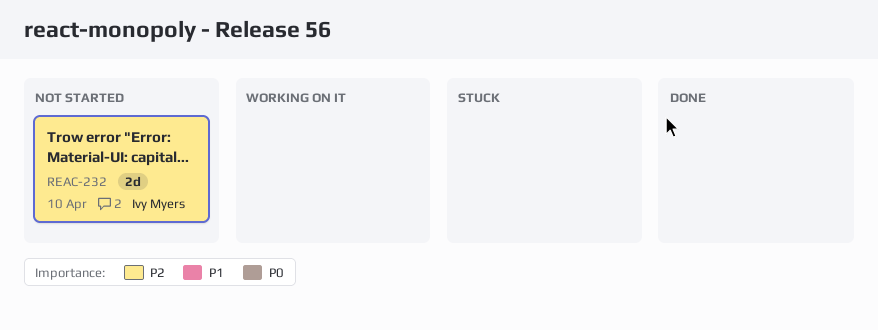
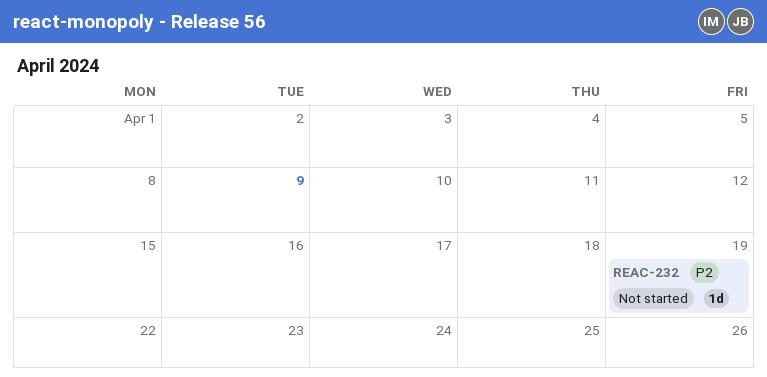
REAC-232, estimate: 2d -> 1d
REAC-232, due: Apr 10 -> Apr 19

